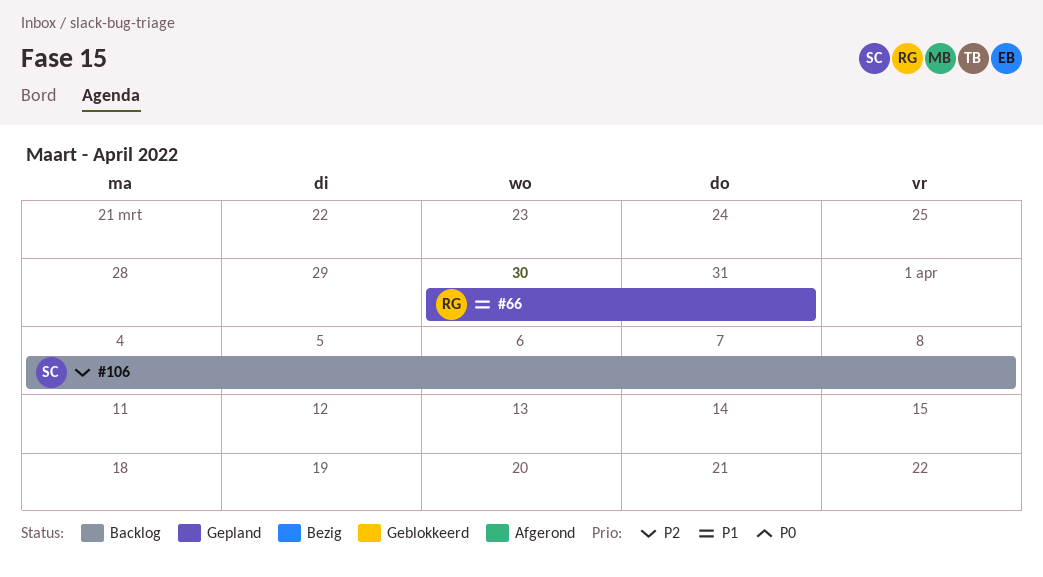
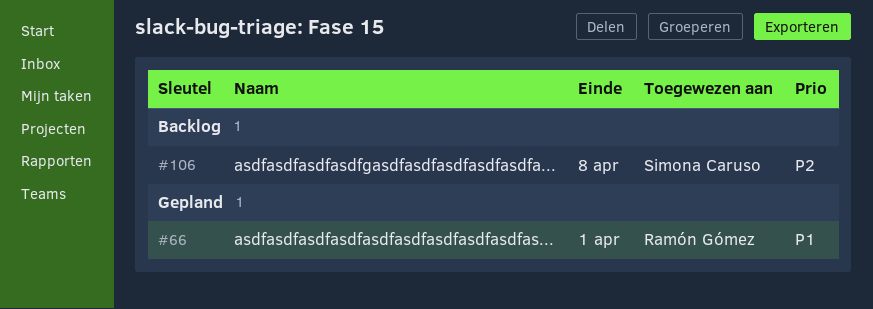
#66, due: Mar 31 -> Apr 1

